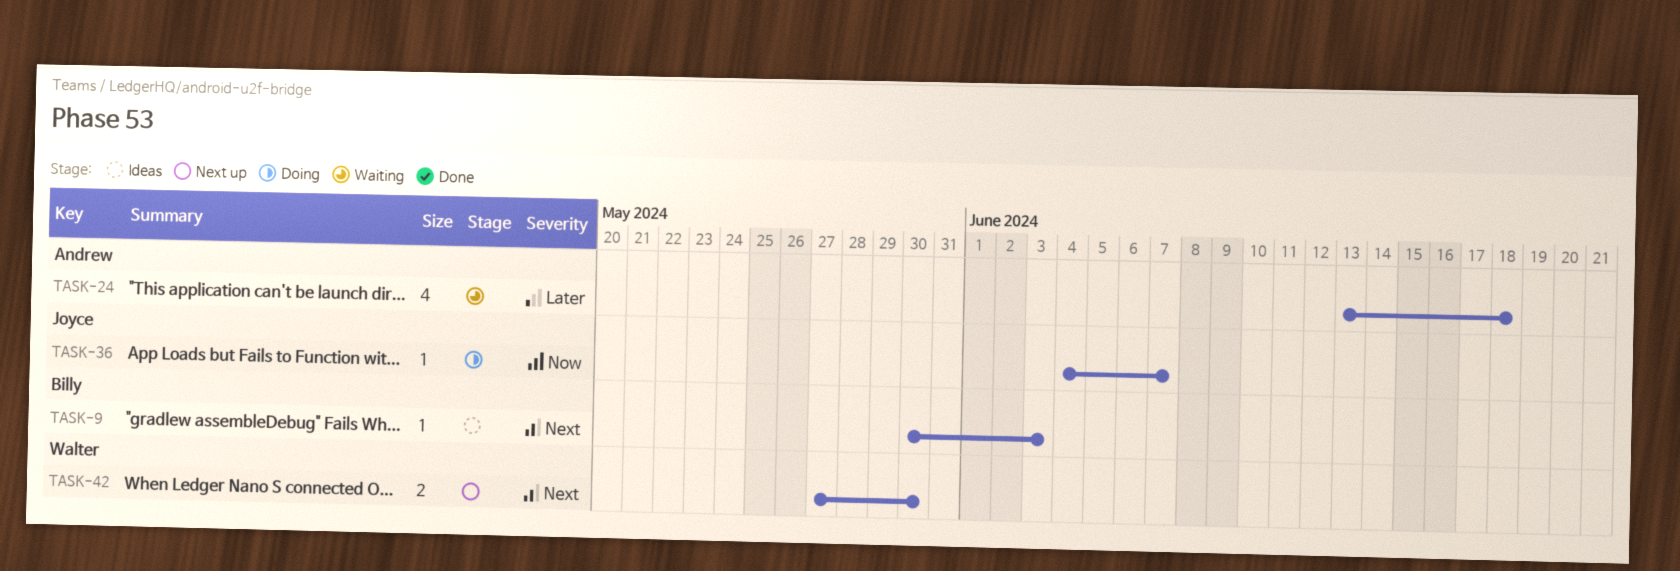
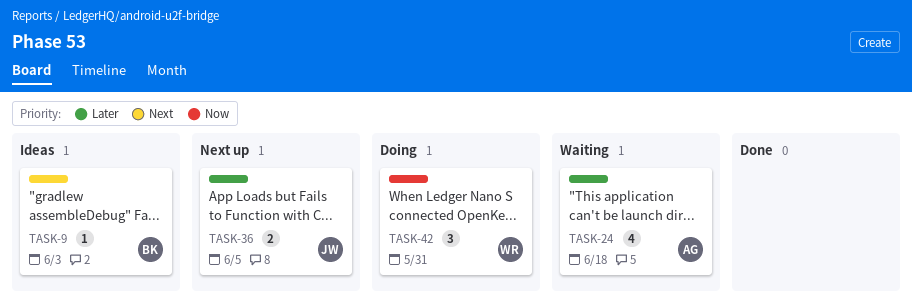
TASK-36, status: Doing -> Next up
TASK-36, priority: Now -> Later
TASK-36, estimate: 1 -> 2
TASK-36, due: Jun 7 -> Jun 5
TASK-42, status: Next up -> Doing
TASK-42, priority: Next -> Now
TASK-42, estimate: 2 -> 3
TASK-42, due: May 30 -> May 31

